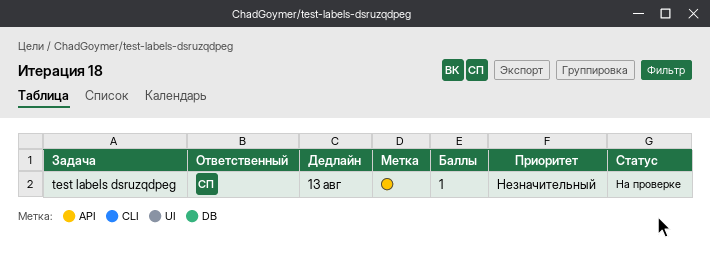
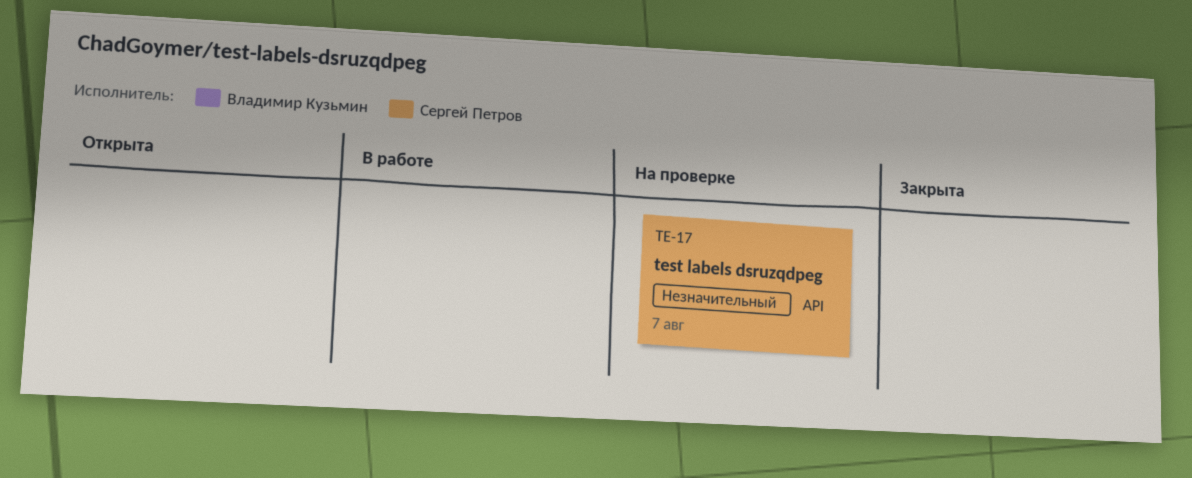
test labels dsruzqdpeg, due: Aug 13 -> Aug 7

